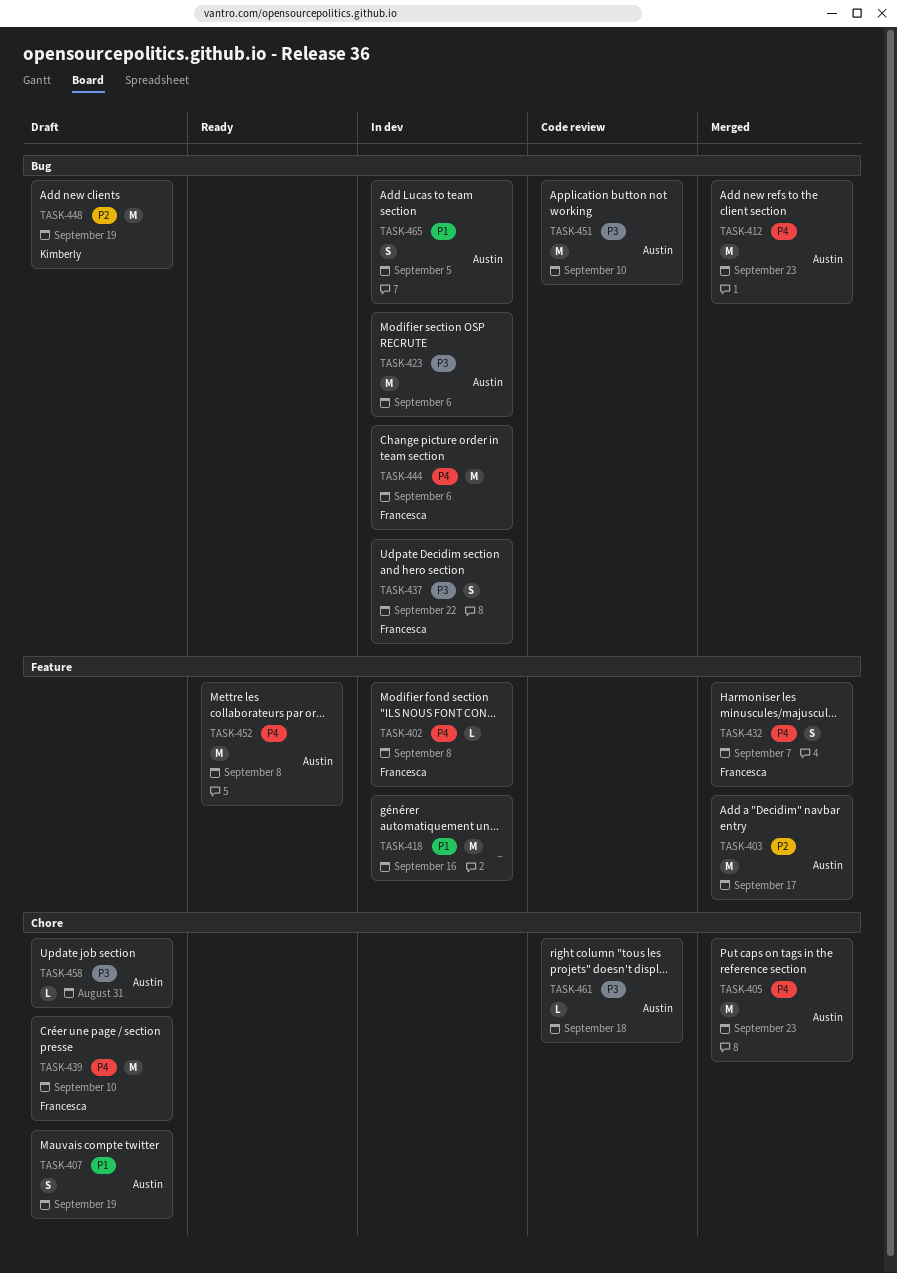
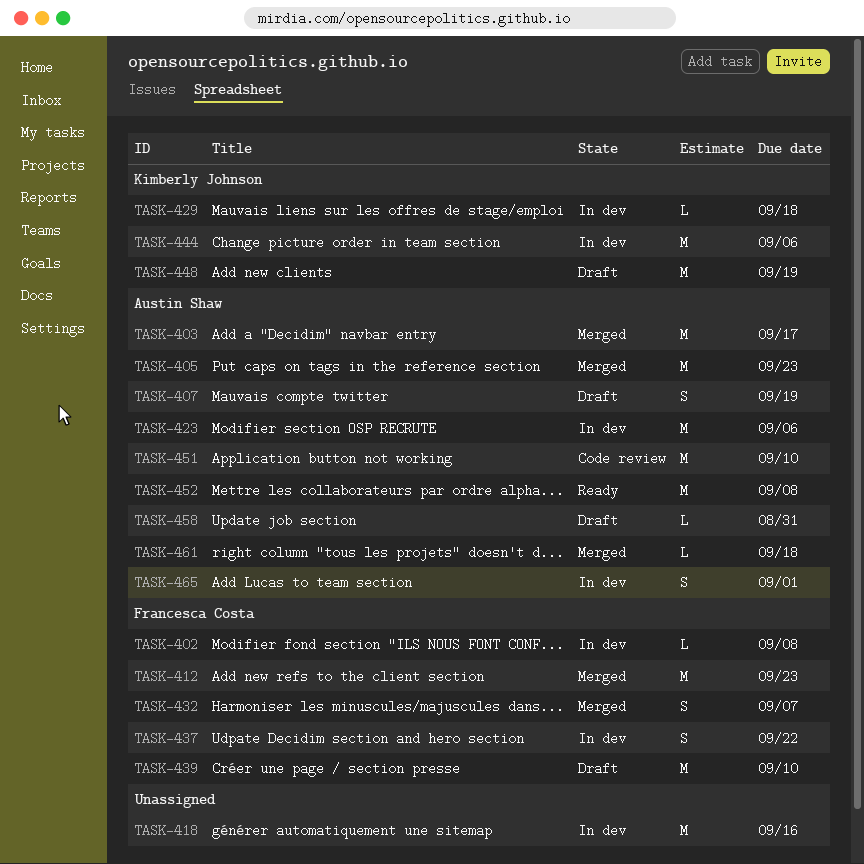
TASK-412, owner: Austin Shaw -> Francesca Costa
TASK-429: none -> present
TASK-444, owner: Francesca Costa -> Kimberly Johnson
TASK-461, status: Code review -> Merged
TASK-465, due: Sep 5 -> Sep 1

